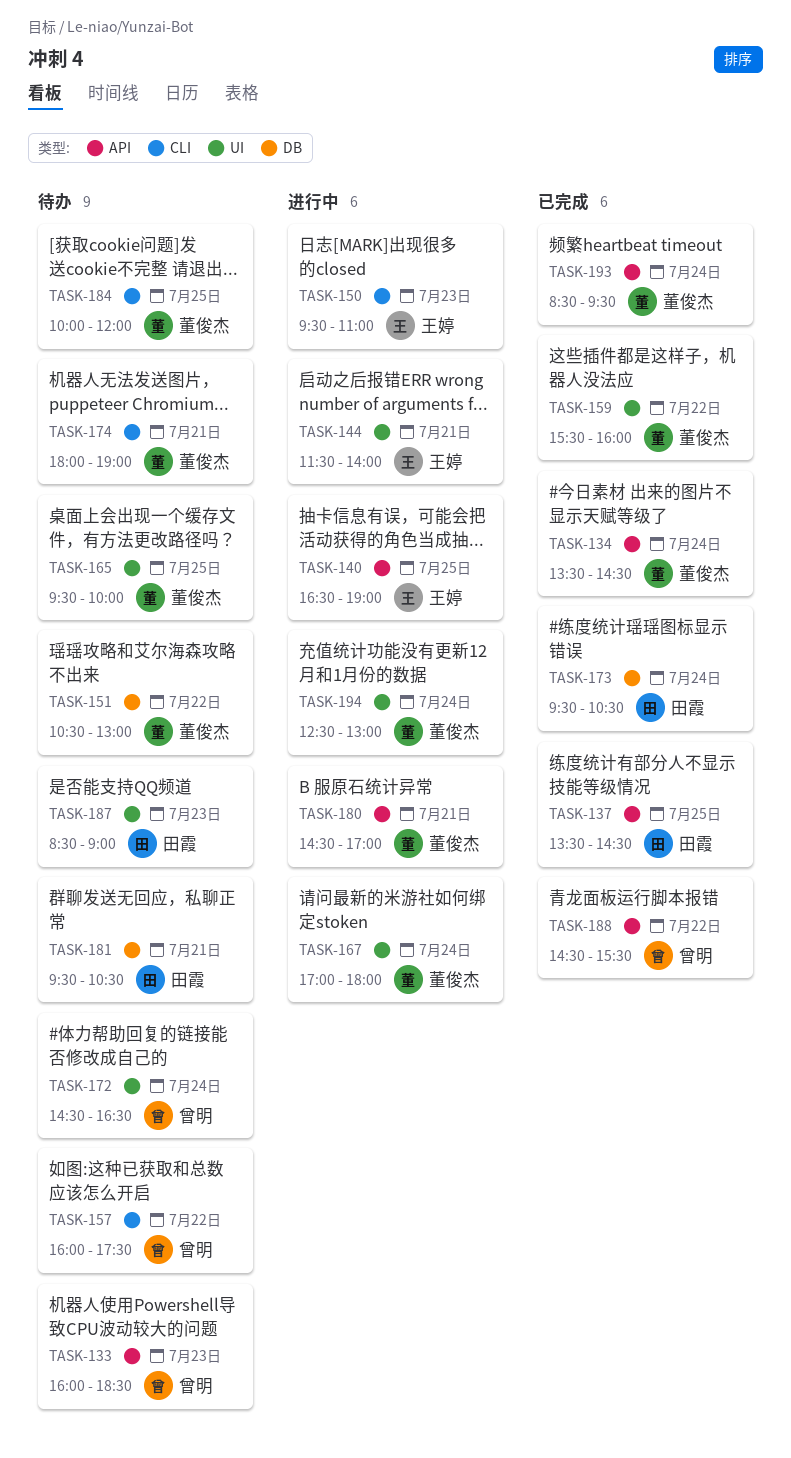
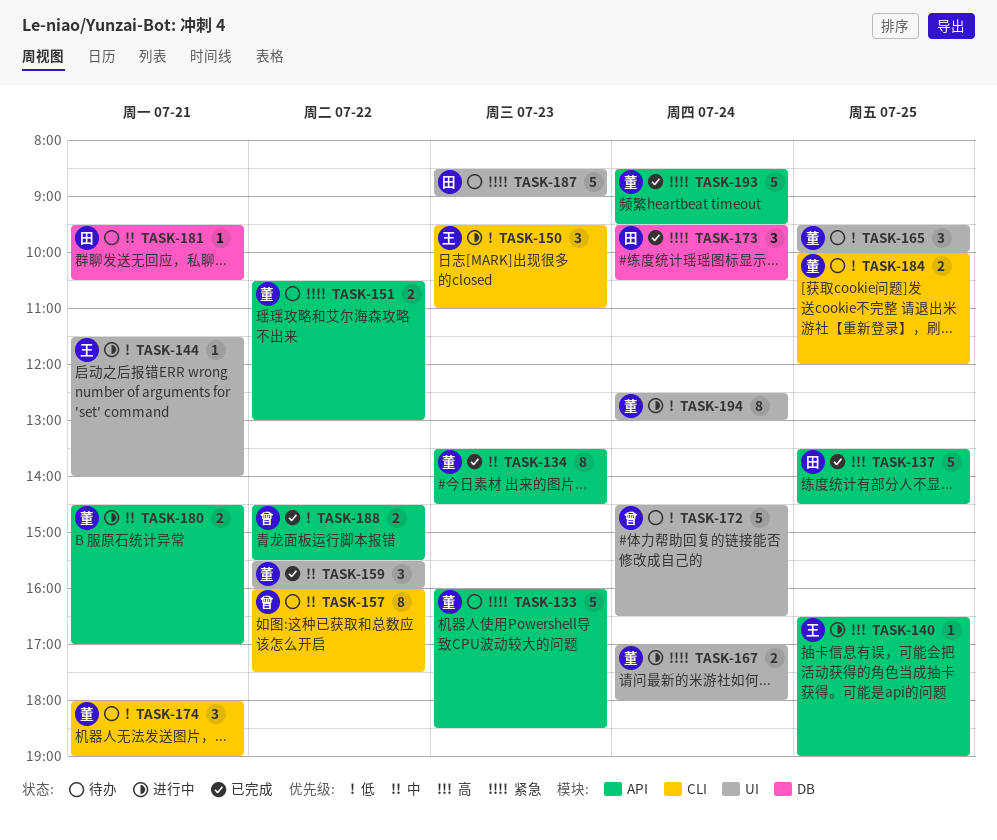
TASK-133, owner: 曾明 -> 董俊杰
TASK-134, day: Jul 24 -> Jul 23
TASK-151, label: DB -> API

